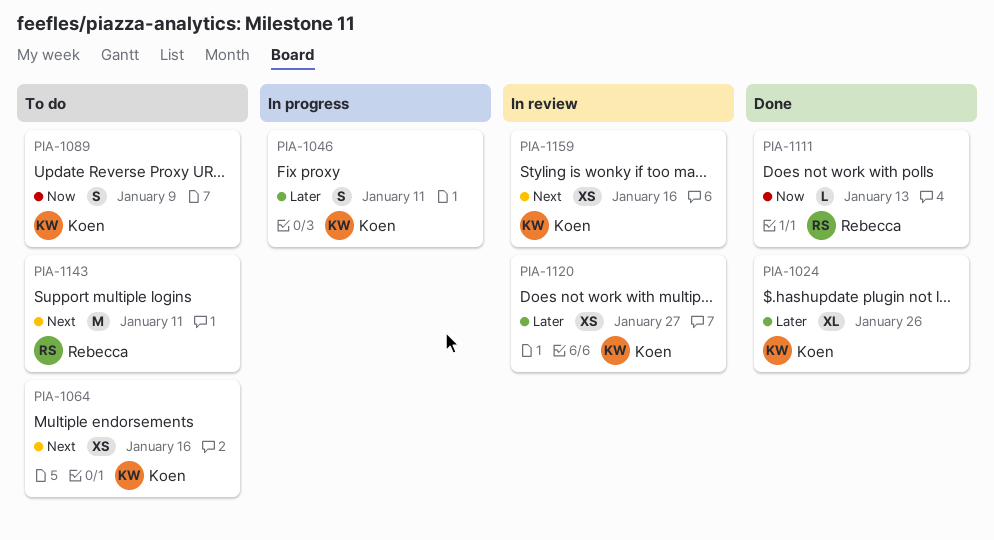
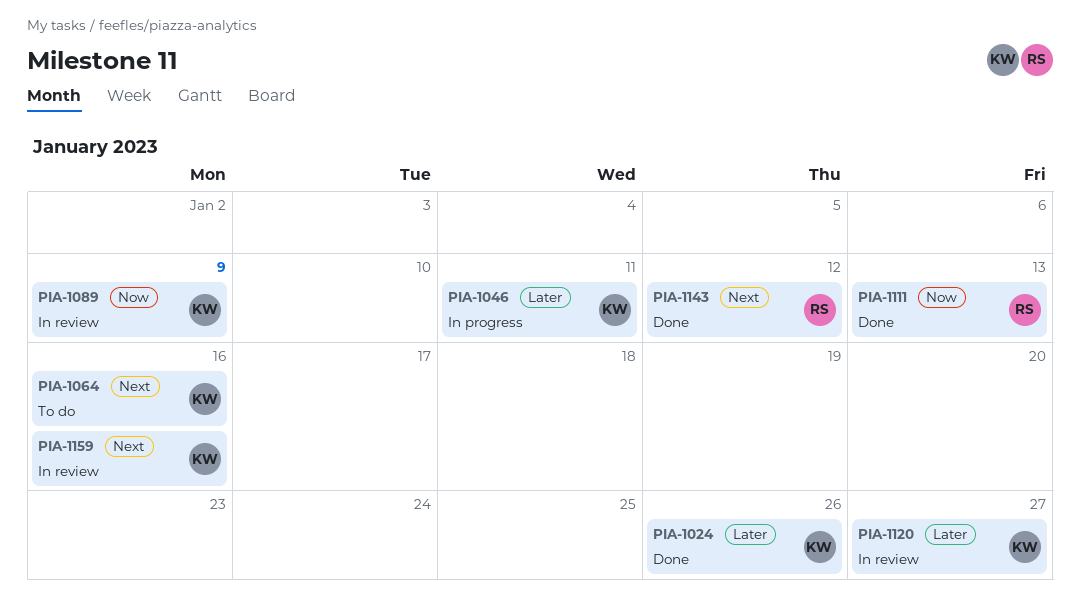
PIA-1089, status: To do -> In review
PIA-1143, status: To do -> Done
PIA-1143, due: Jan 11 -> Jan 12

